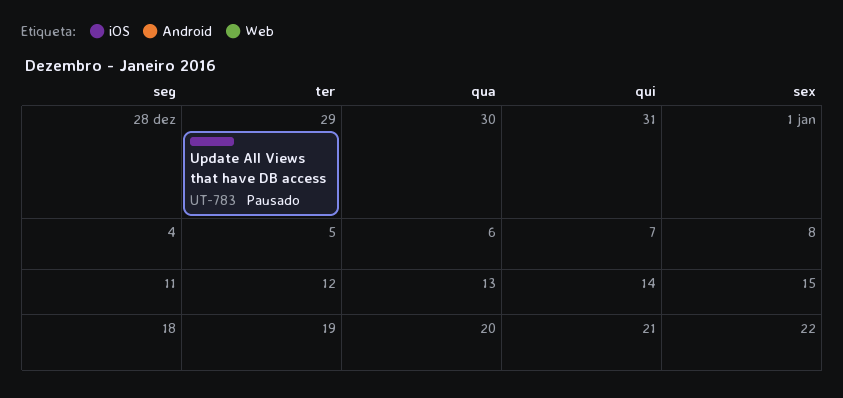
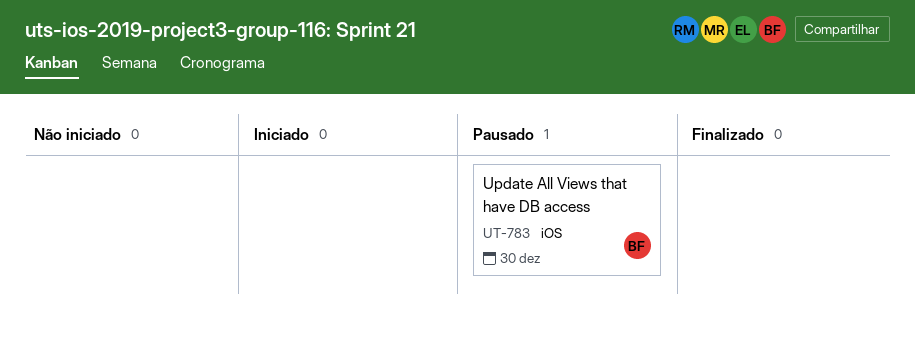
UT-783, due: Dec 29 -> Dec 30

